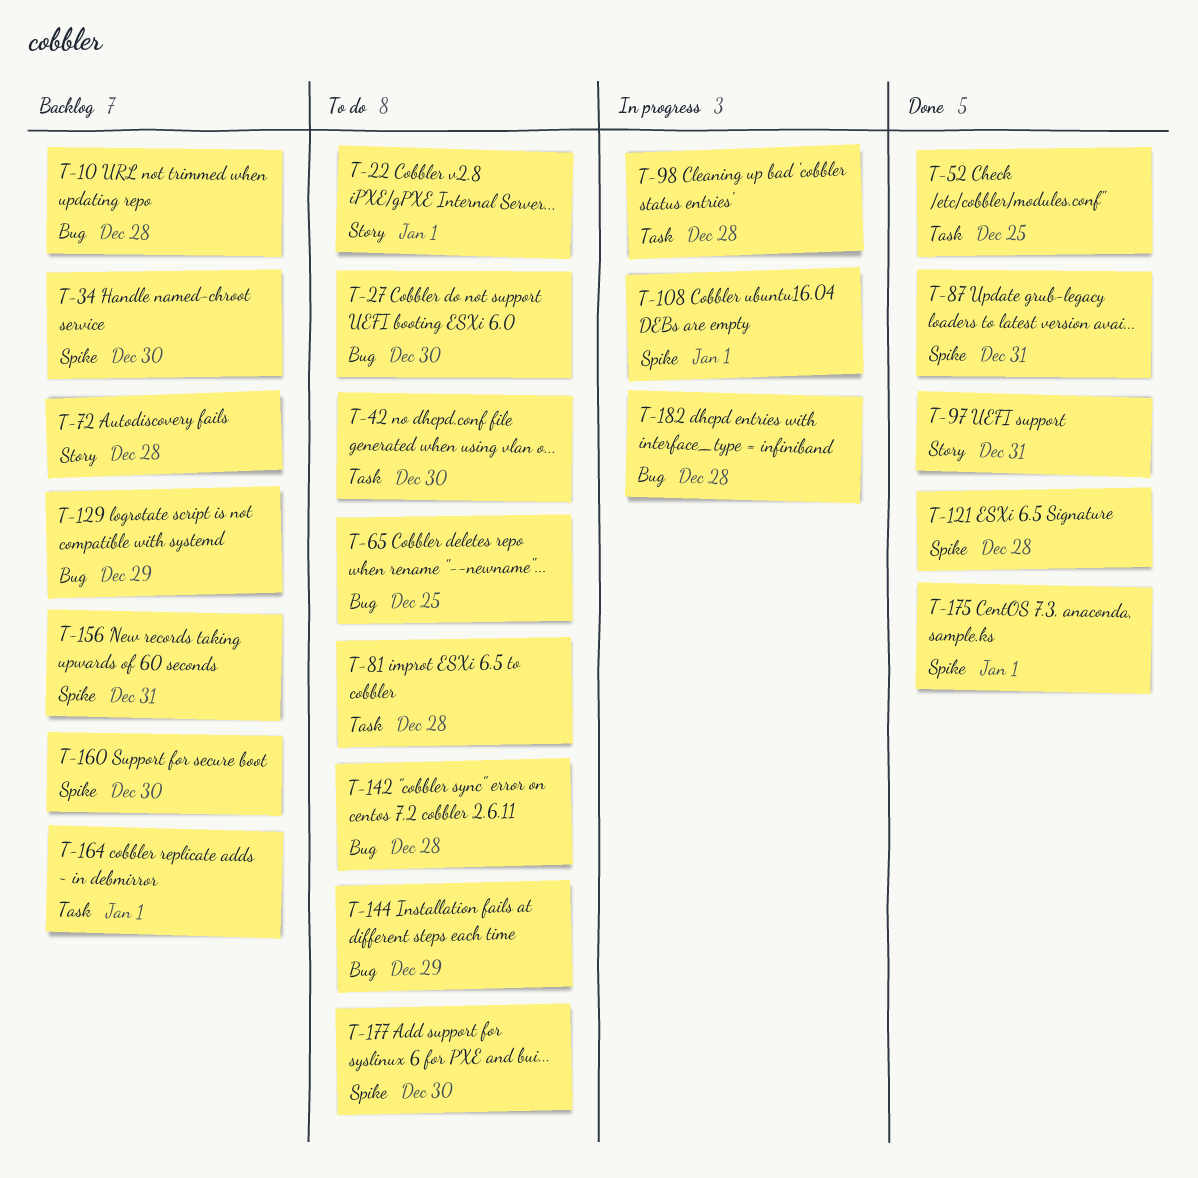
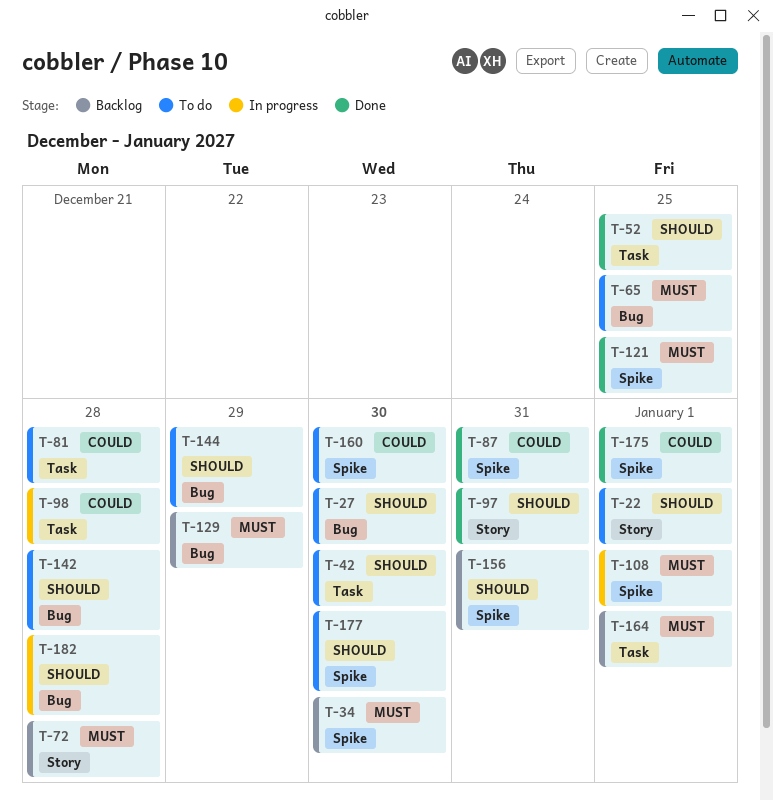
T-10: present -> none
T-121, due: Dec 28 -> Dec 25
T-160, status: Backlog -> To do

